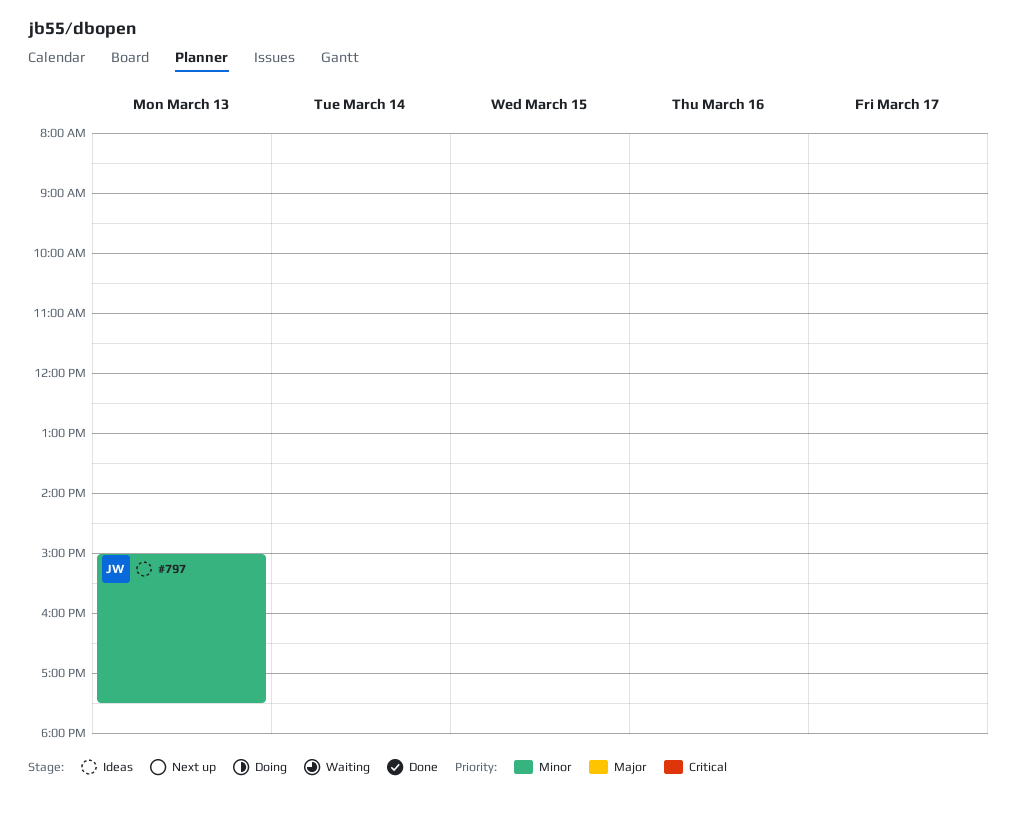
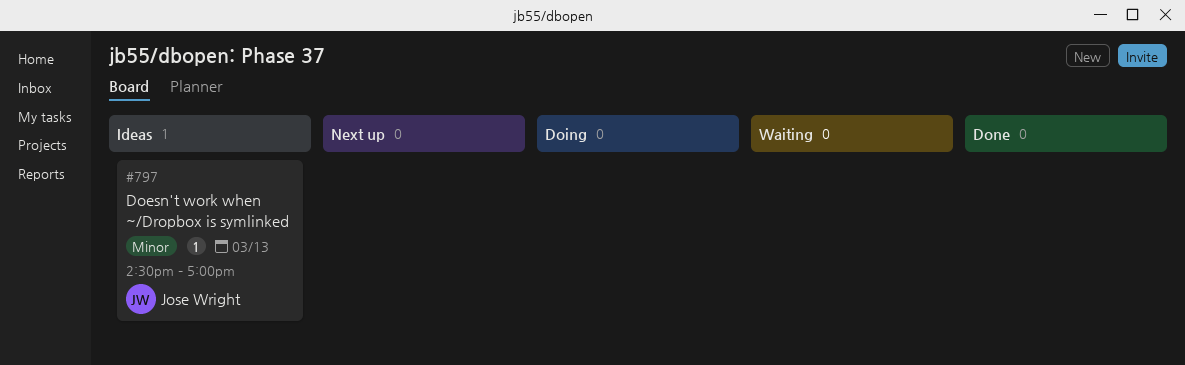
#797, begins: 15:00 -> 14:30
#797, ends: 17:30 -> 17:00

